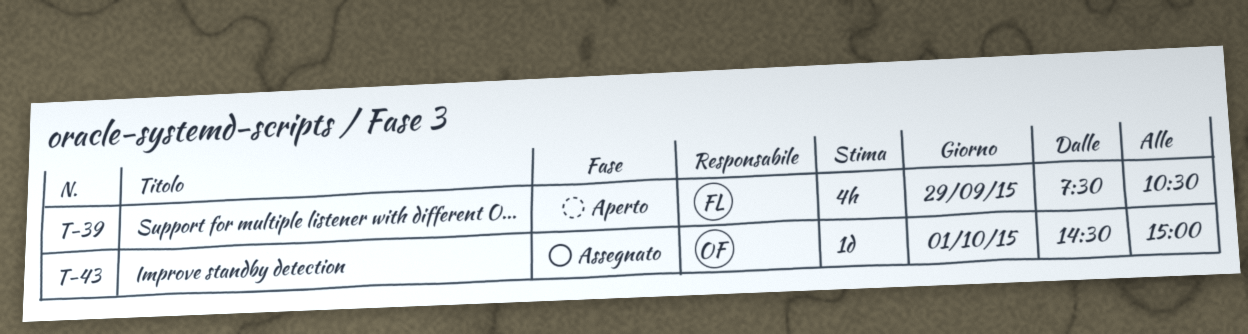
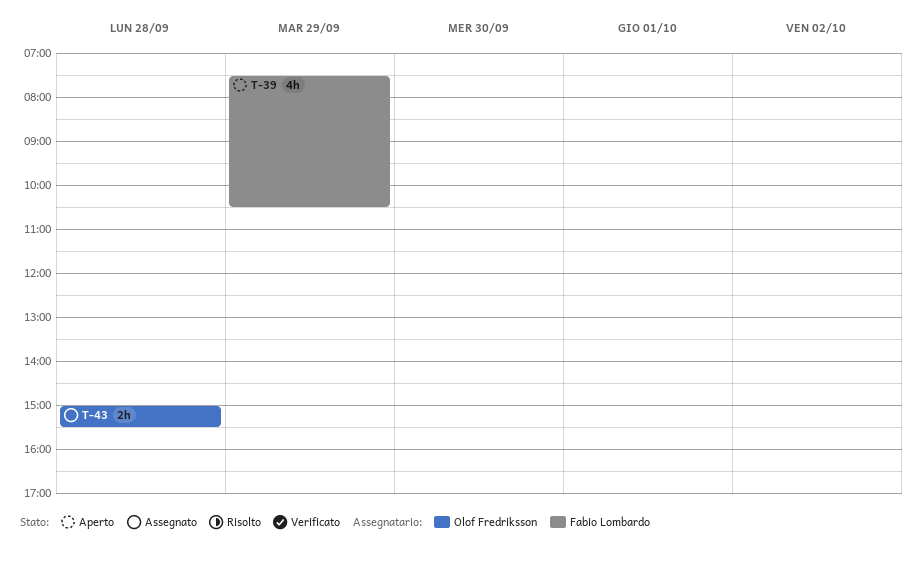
T-43, estimate: 1d -> 2h
T-43, day: Oct 1 -> Sep 28
T-43, begins: 14:30 -> 15:00
T-43, ends: 15:00 -> 15:30

